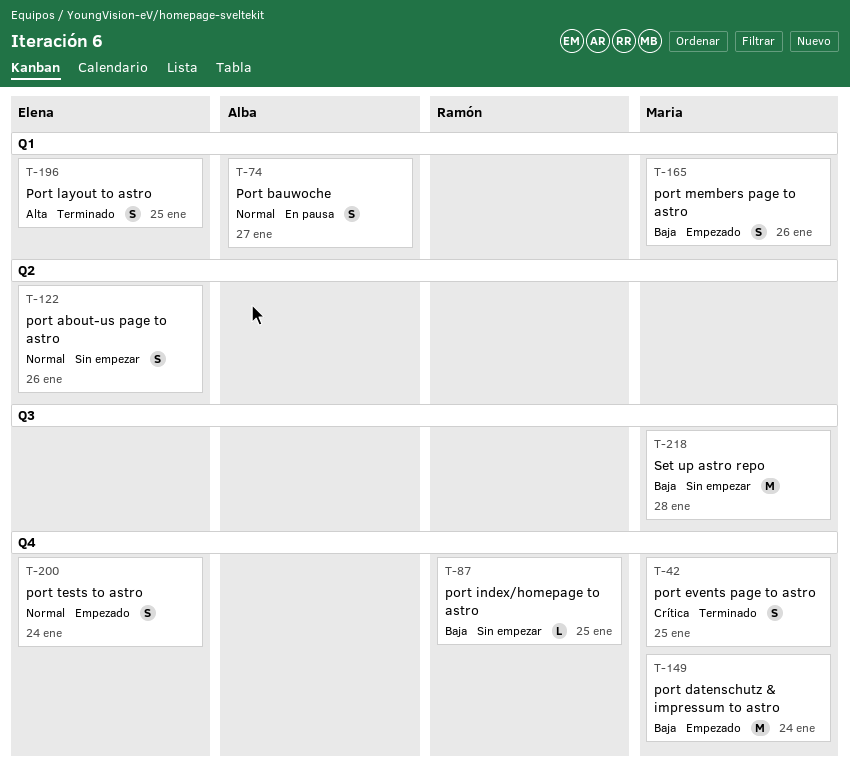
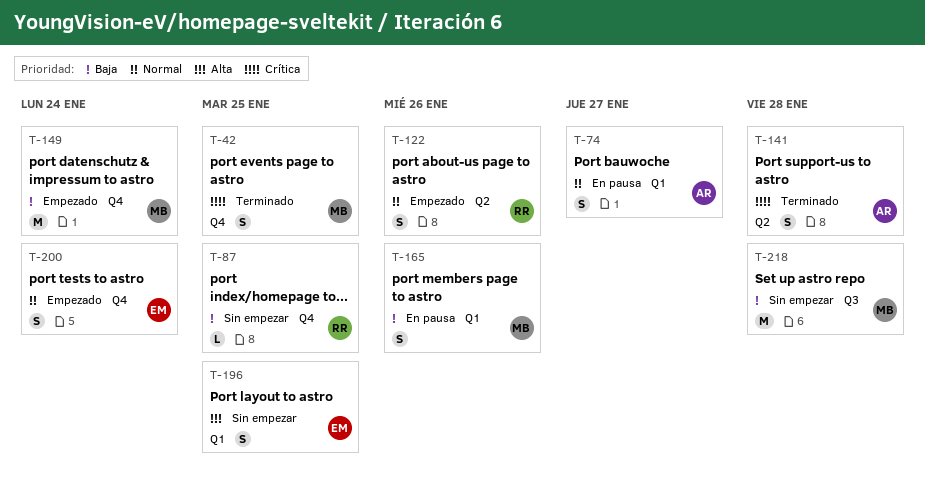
T-122, status: Sin empezar -> Empezado
T-122, owner: Elena -> Ramón
T-141: none -> present
T-165, status: Empezado -> En pausa
T-196, status: Terminado -> Sin empezar

